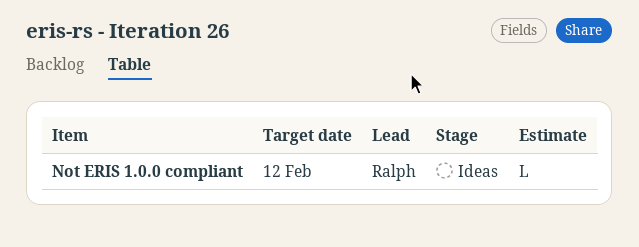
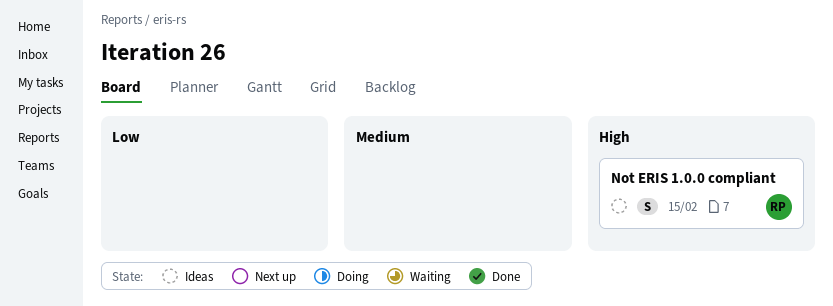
Not ERIS 1.0.0 compliant, estimate: L -> S
Not ERIS 1.0.0 compliant, due: Feb 12 -> Feb 15

